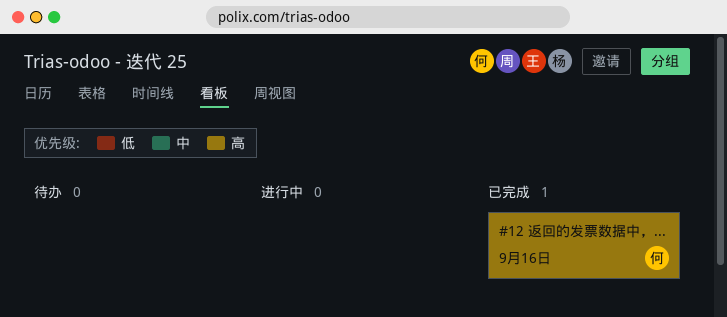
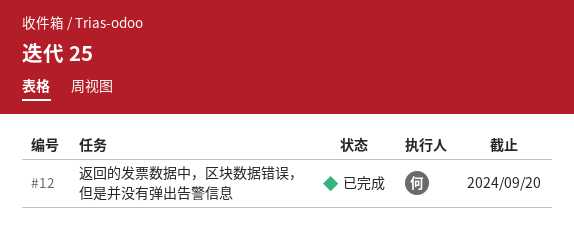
#12, due: Sep 16 -> Sep 20

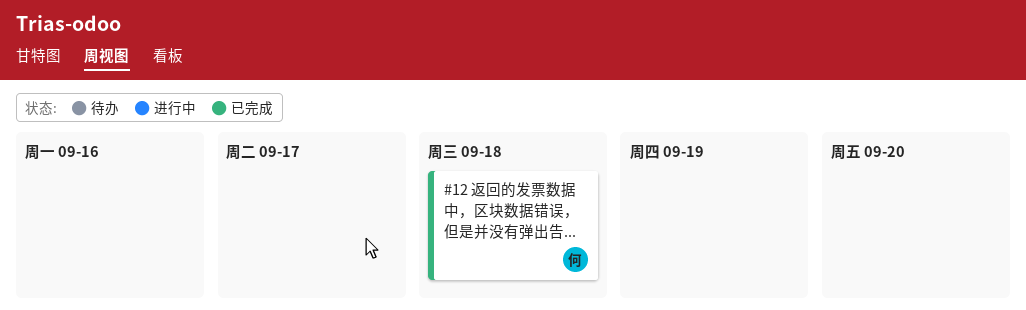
#12, due: Sep 20 -> Sep 18

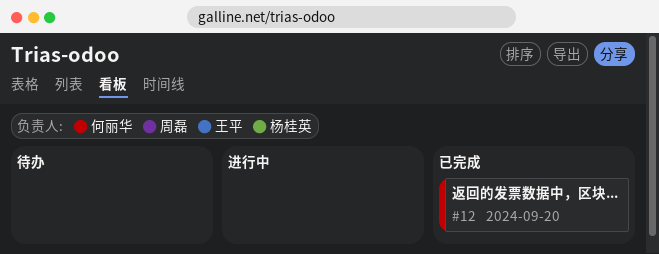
#12, due: Sep 18 -> Sep 20

